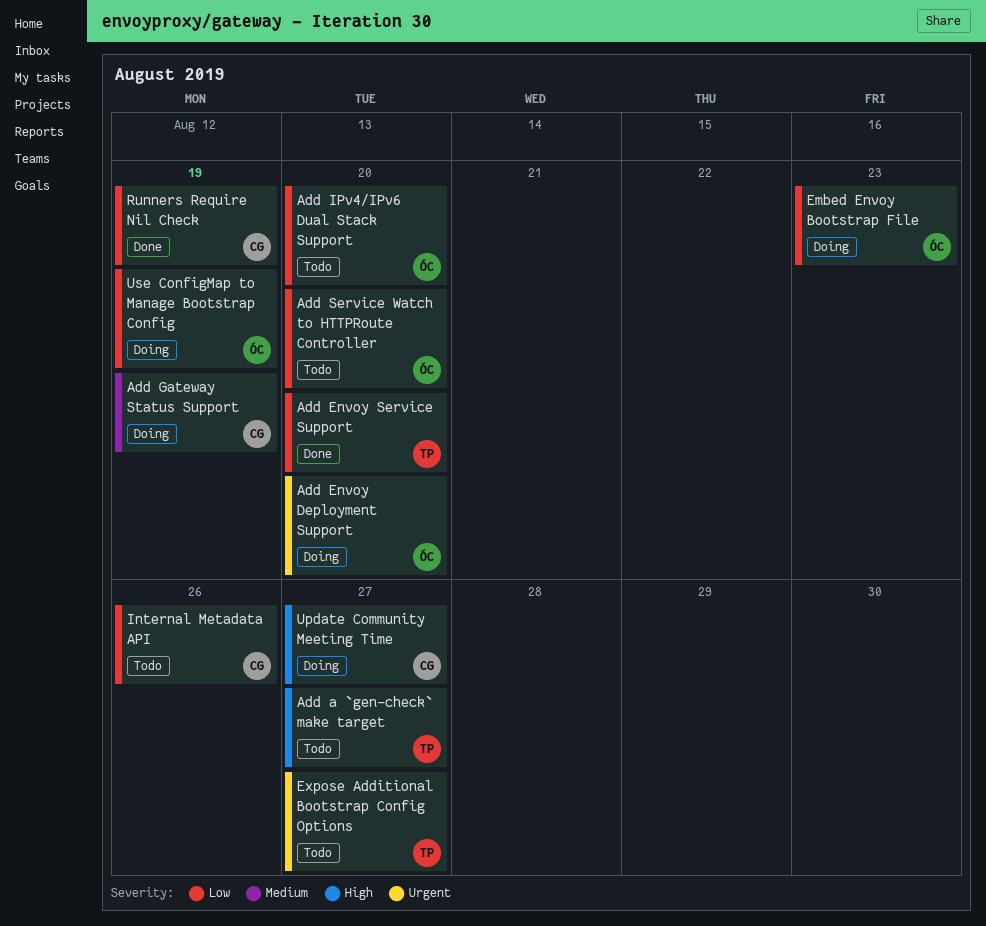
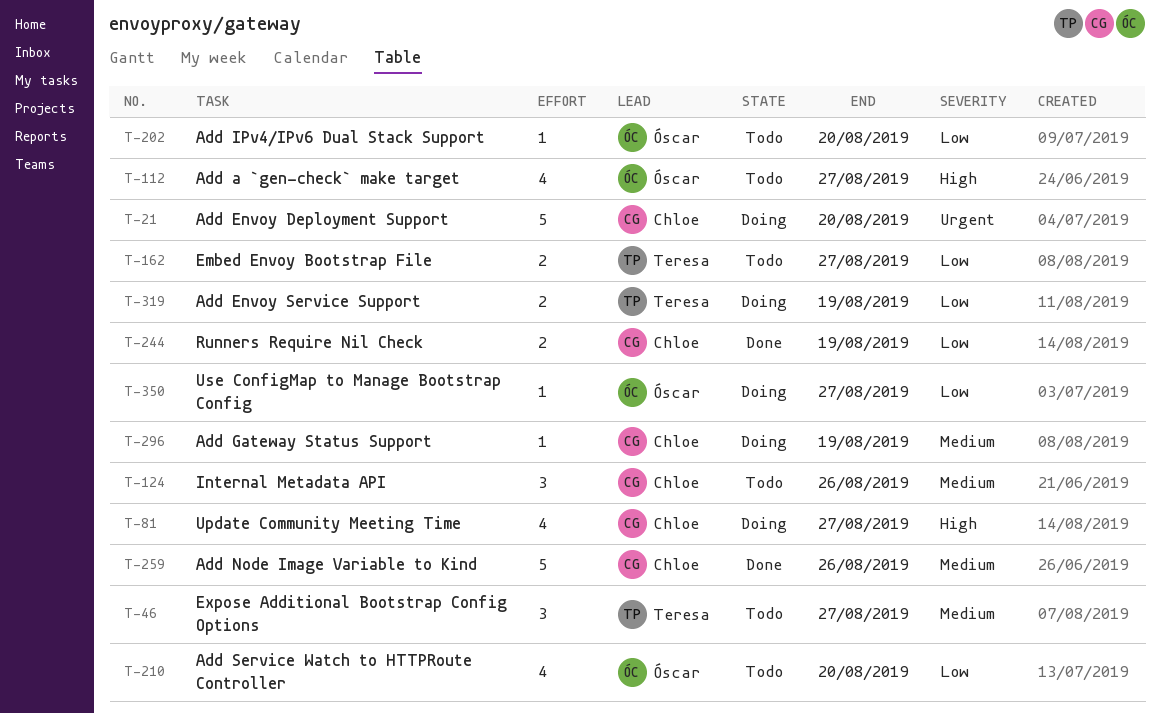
Add a `gen-check` make target, owner: Teresa -> Óscar
Add Envoy Deployment Support, owner: Óscar -> Chloe
Add Envoy Service Support, status: Done -> Doing
Add Envoy Service Support, due: Aug 20 -> Aug 19
Add Node Image Variable to Kind: none -> present
Embed Envoy Bootstrap File, status: Doing -> Todo
Embed Envoy Bootstrap File, owner: Óscar -> Teresa
Embed Envoy Bootstrap File, due: Aug 23 -> Aug 27
Expose Additional Bootstrap Config Options, priority: Urgent -> Medium
Internal Metadata API, priority: Low -> Medium
Use ConfigMap to Manage Bootstrap Config, due: Aug 19 -> Aug 27

